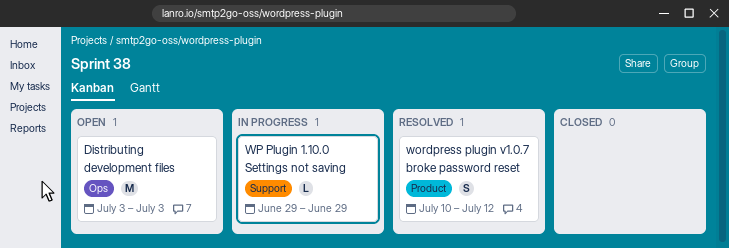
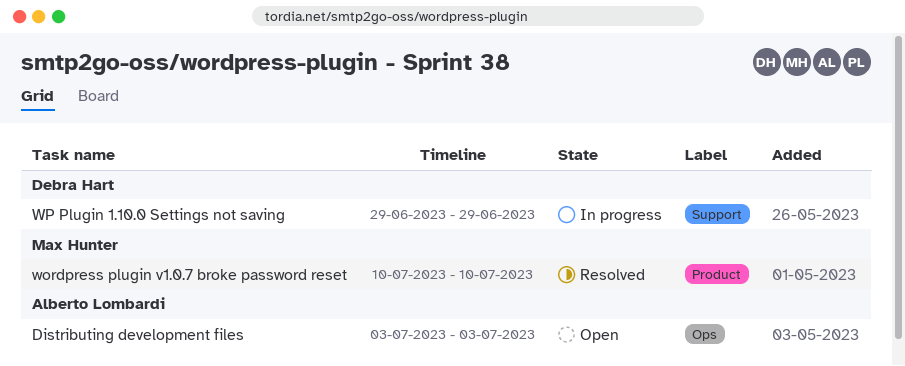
wordpress plugin v1.0.7 broke password reset, due: Jul 12 -> Jul 10

